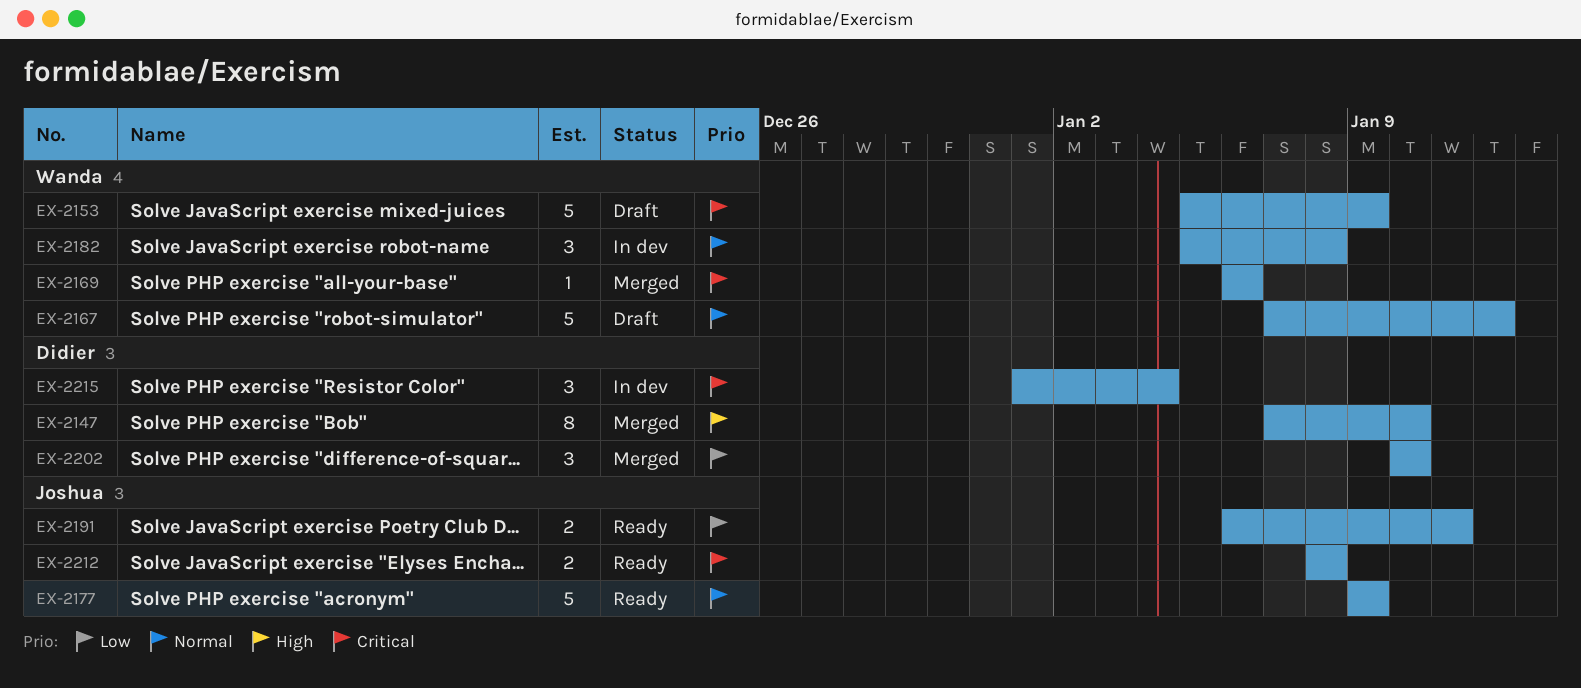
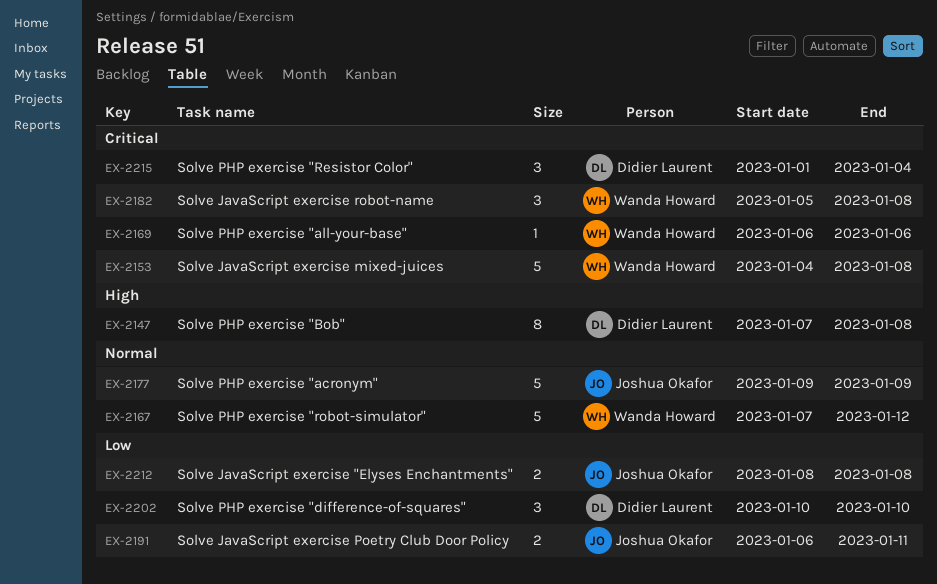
EX-2147, due: Jan 10 -> Jan 8
EX-2153, start: Jan 5 -> Jan 4
EX-2153, due: Jan 9 -> Jan 8
EX-2182, priority: Normal -> Critical
EX-2212, priority: Critical -> Low

